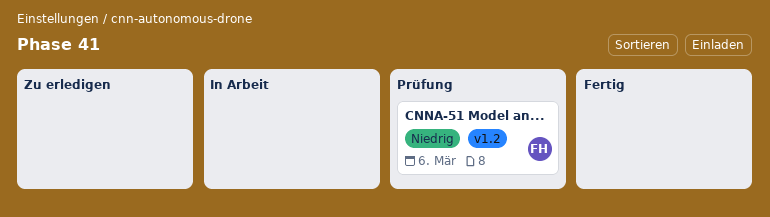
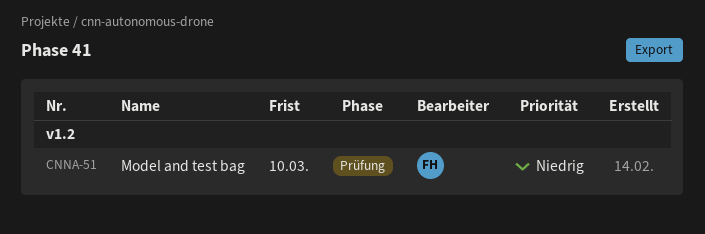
CNNA-51, due: Mar 6 -> Mar 10

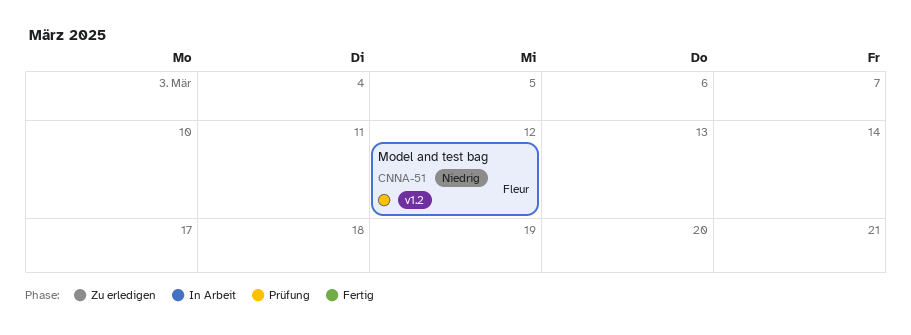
CNNA-51, due: Mar 10 -> Mar 12

